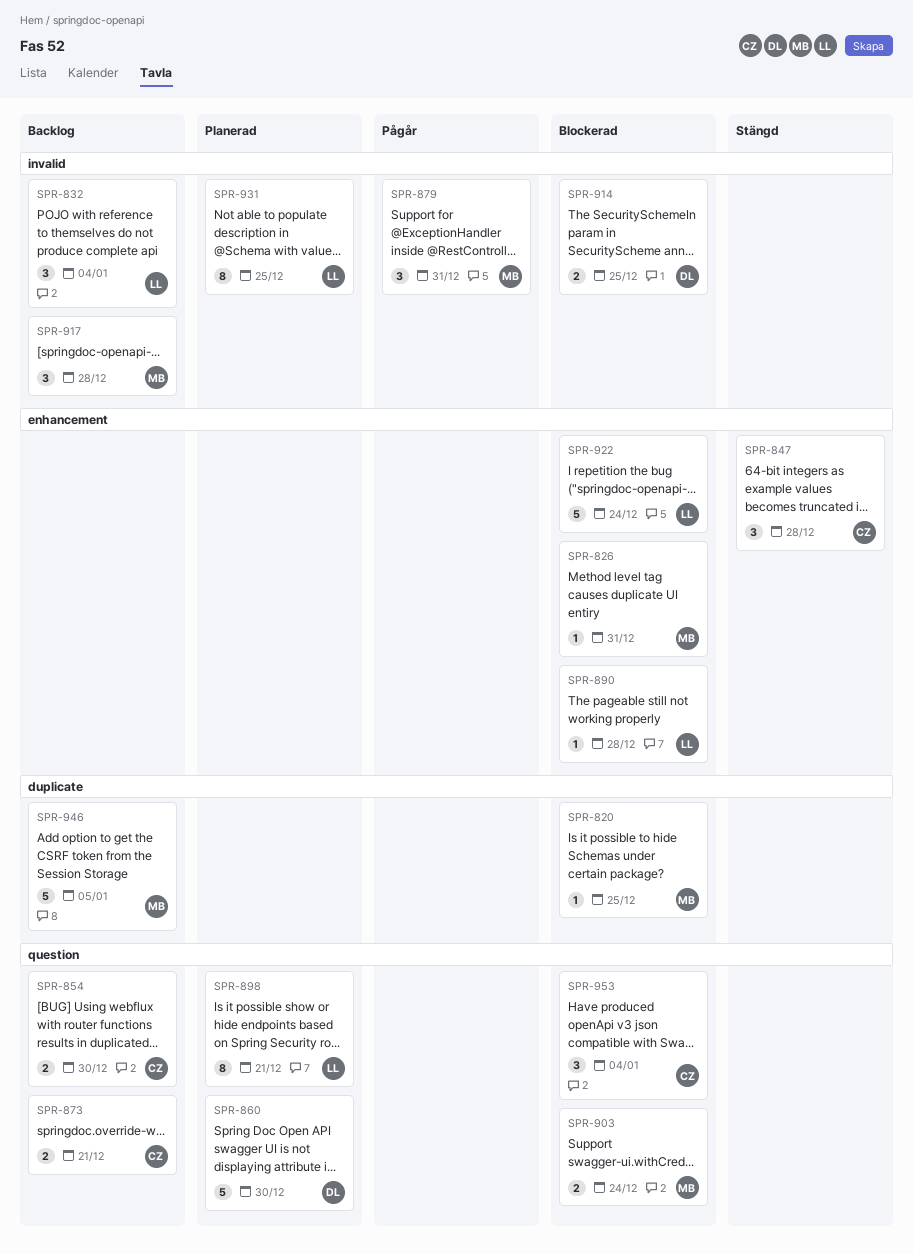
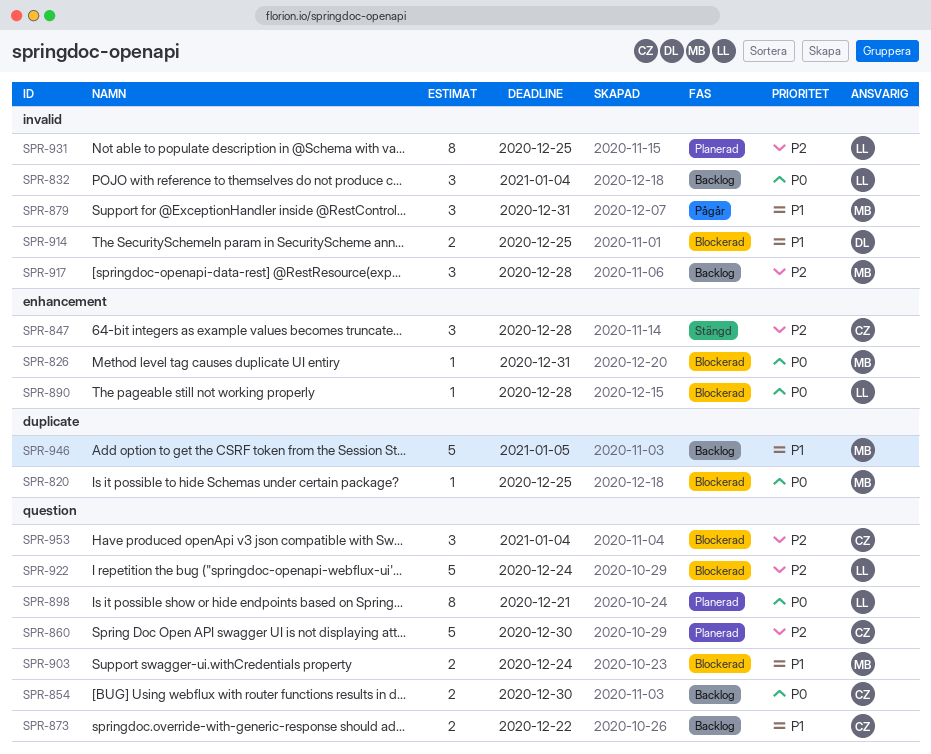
SPR-860, owner: DL -> CZ
SPR-873, due: Dec 21 -> Dec 22
SPR-922, label: enhancement -> question

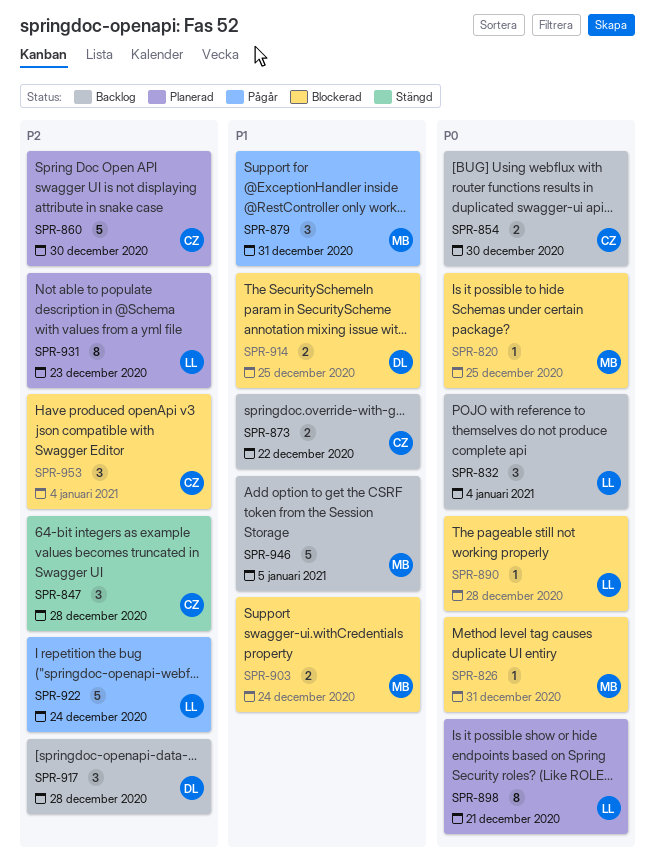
SPR-917, owner: MB -> DL
SPR-922, status: Blockerad -> Pågår
SPR-931, due: Dec 25 -> Dec 23

